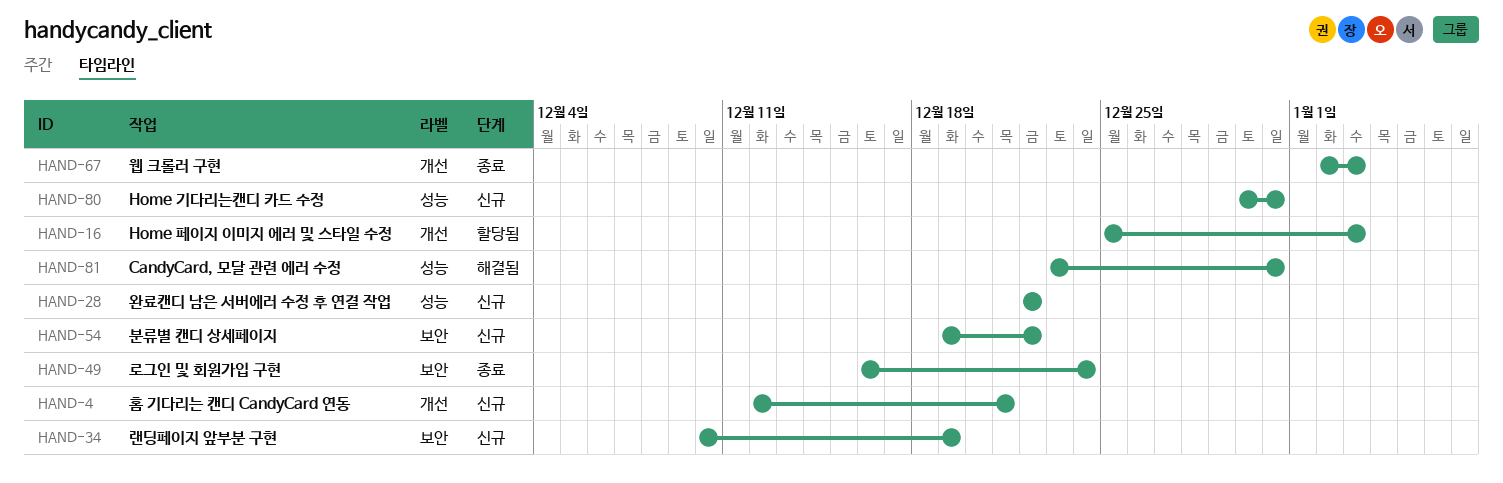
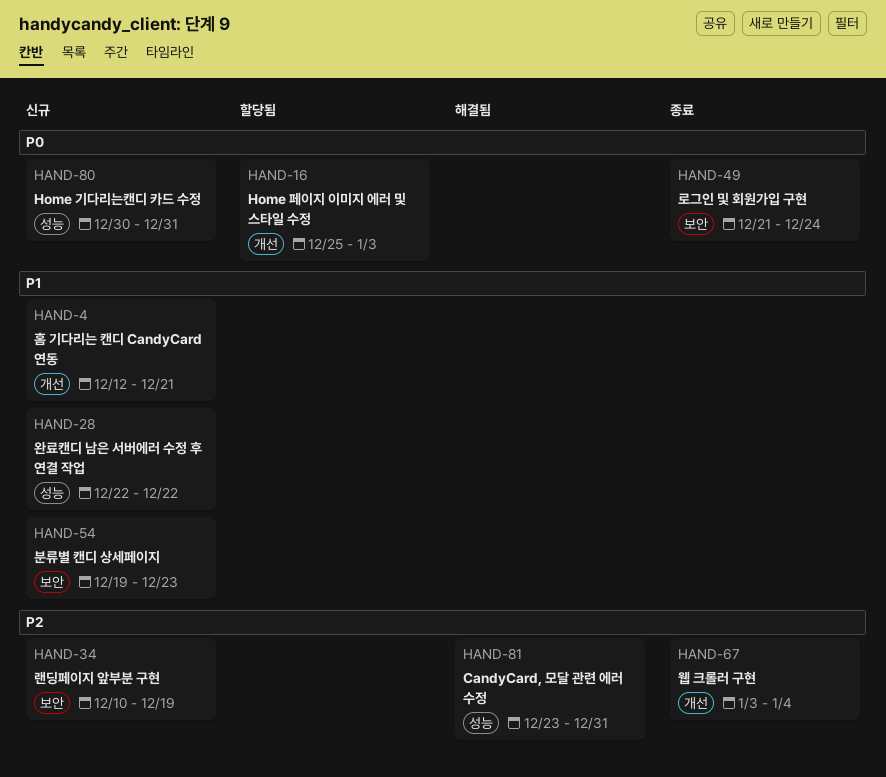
HAND-49, start: Dec 16 -> Dec 21
HAND-54, due: Dec 22 -> Dec 23
HAND-67, start: Jan 2 -> Jan 3
HAND-67, due: Jan 3 -> Jan 4

